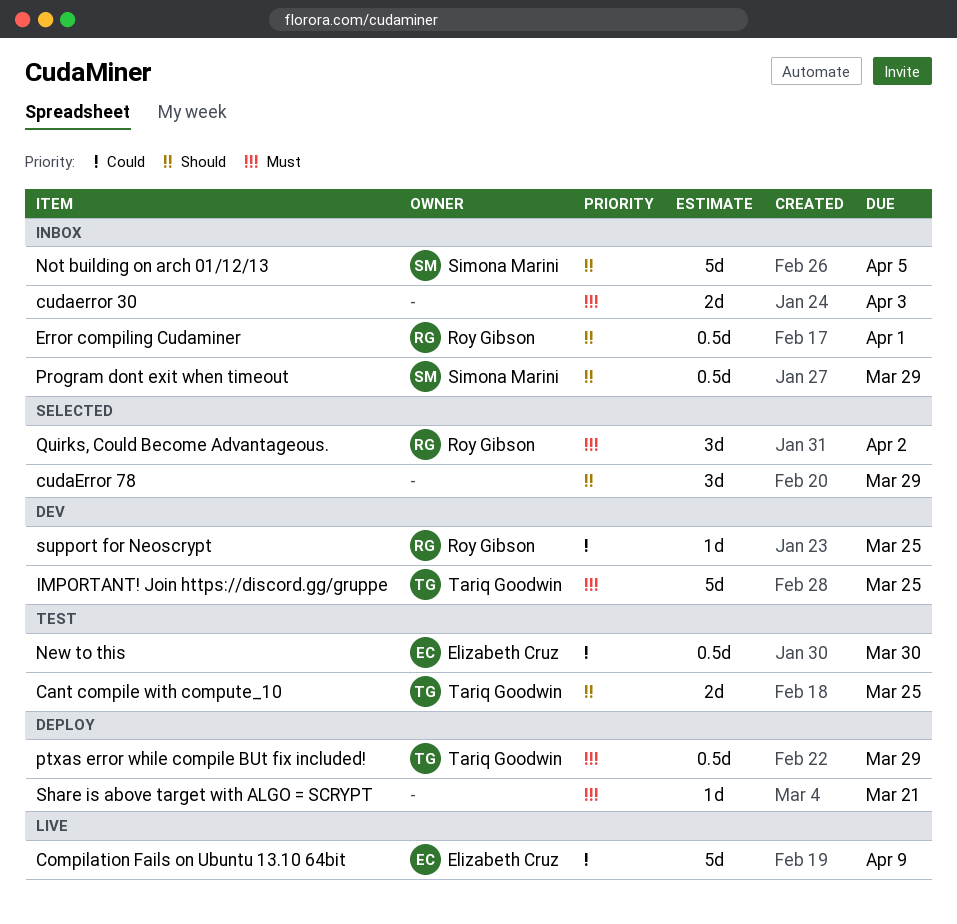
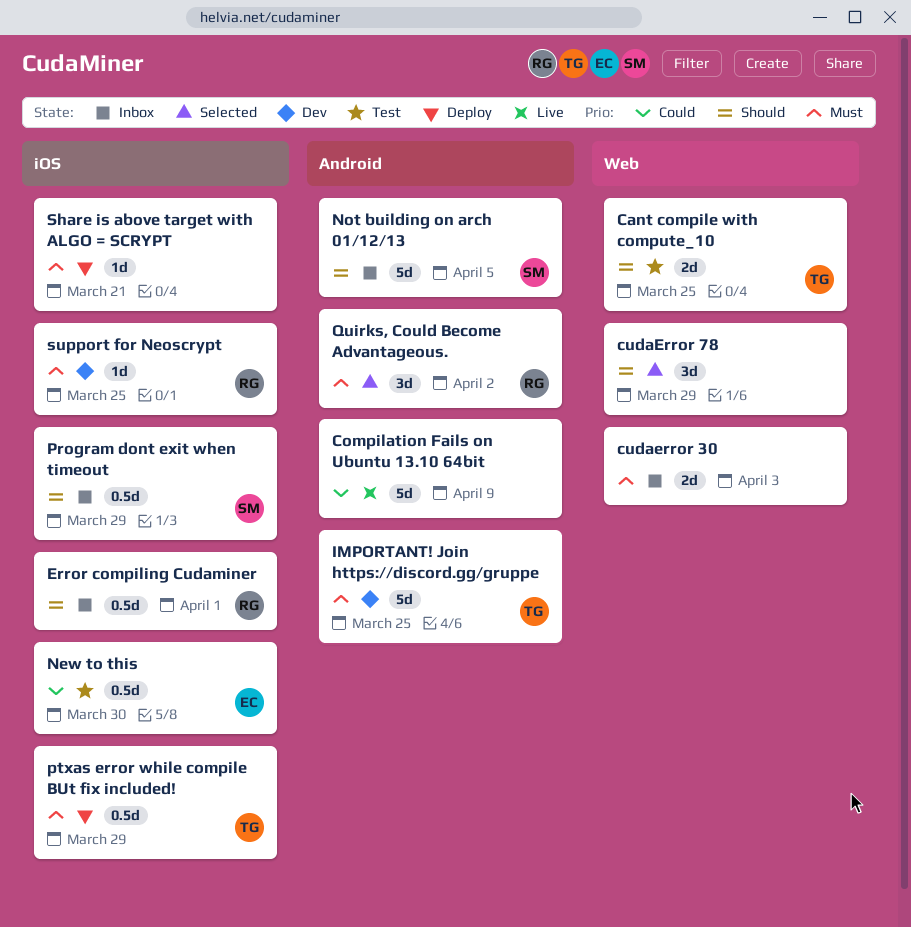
Compilation Fails on Ubuntu 13.10 64bit, owner: Elizabeth Cruz -> none
support for Neoscrypt, priority: Could -> Must

